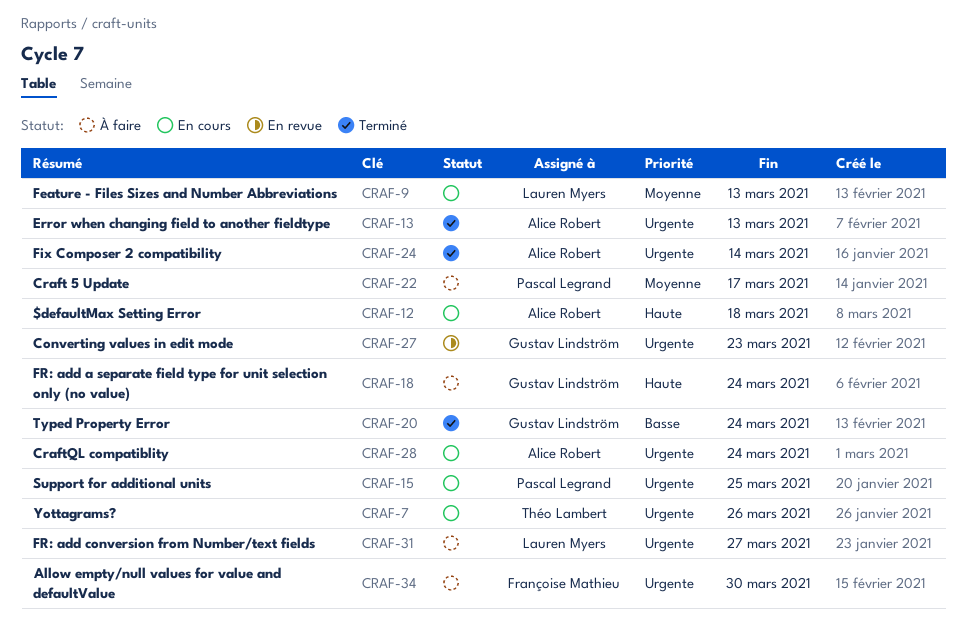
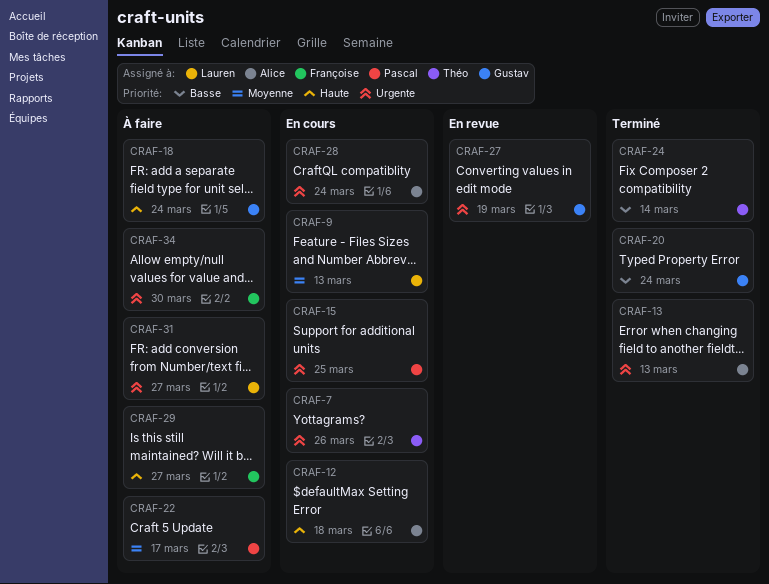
CRAF-24, owner: Alice Robert -> Théo Lambert
CRAF-24, priority: Urgente -> Basse
CRAF-27, due: Mar 23 -> Mar 19
CRAF-29: none -> present

